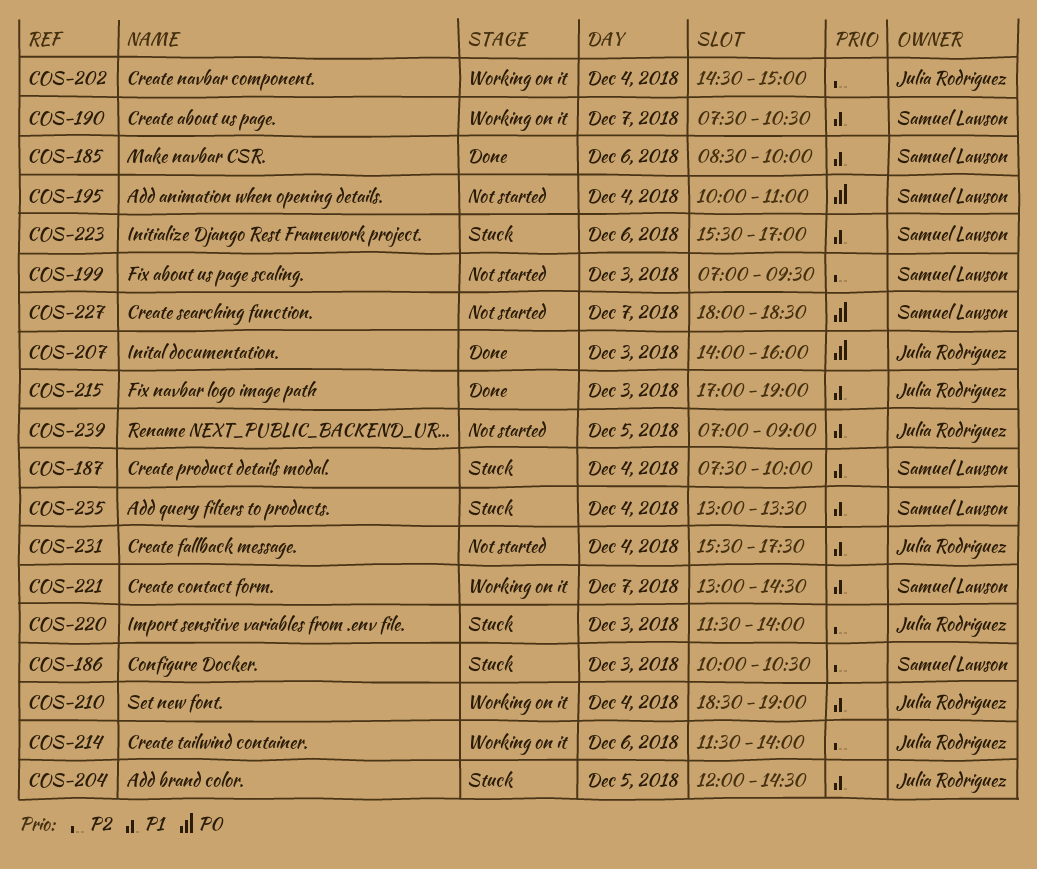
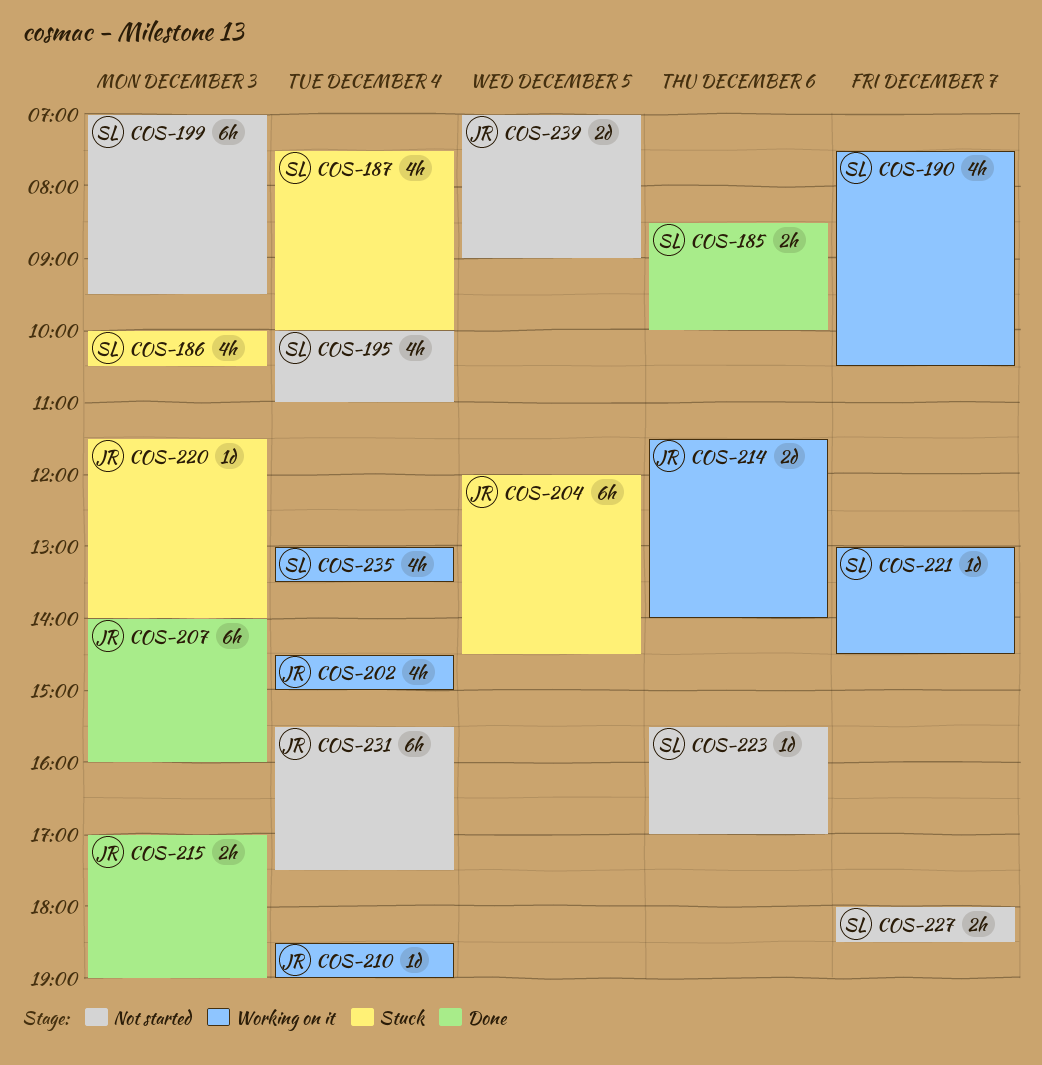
COS-223, status: Stuck -> Not started
COS-235, status: Stuck -> Working on it

